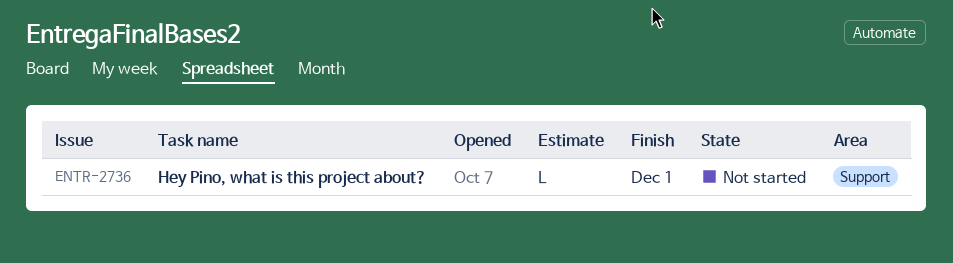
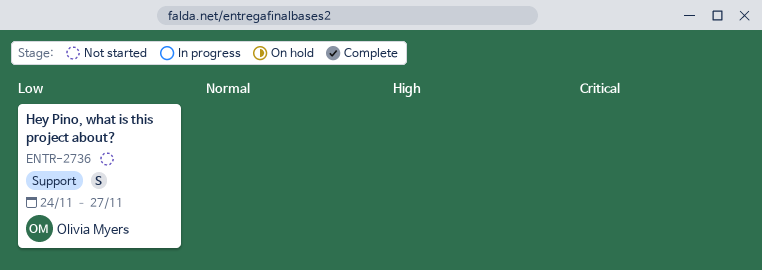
ENTR-2736, estimate: L -> S
ENTR-2736, due: Dec 1 -> Nov 27

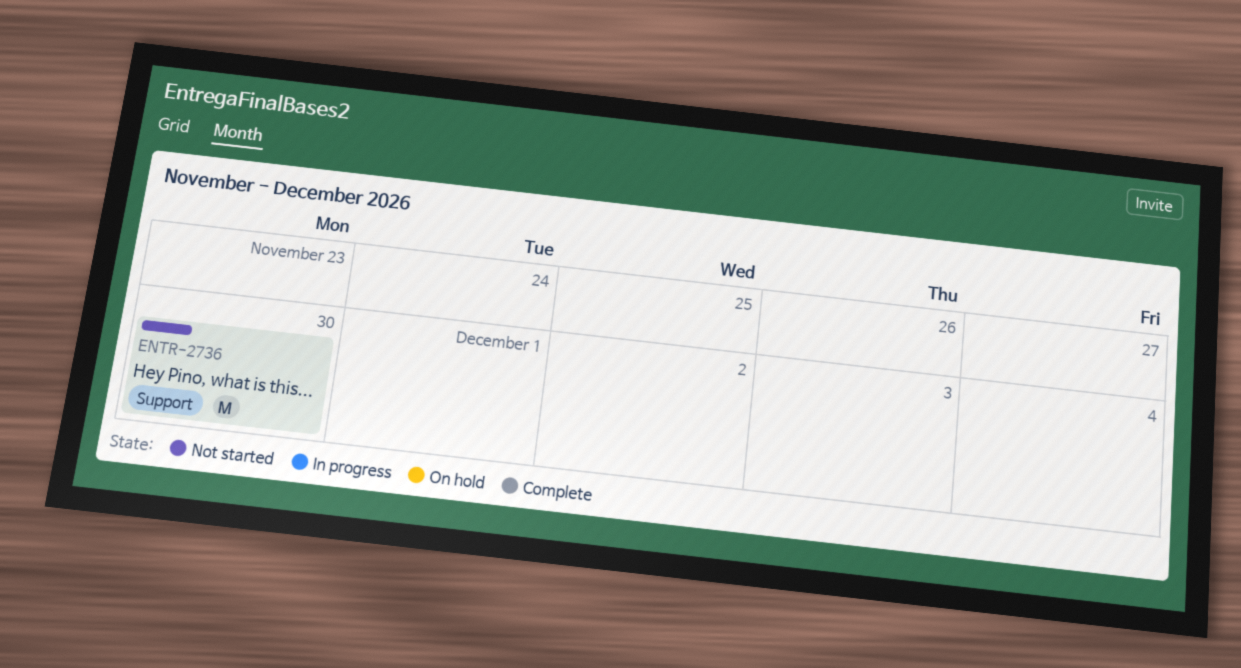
ENTR-2736, estimate: S -> M
ENTR-2736, due: Nov 27 -> Nov 30

